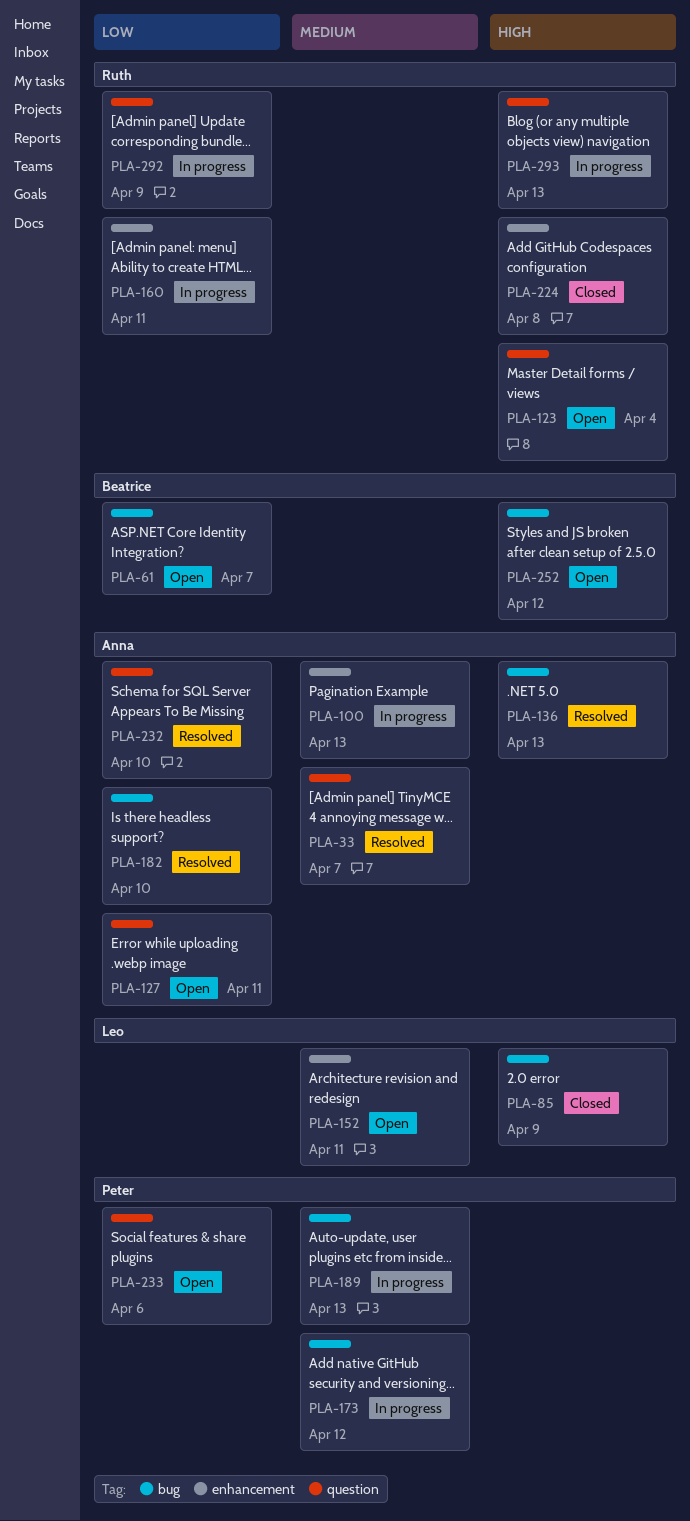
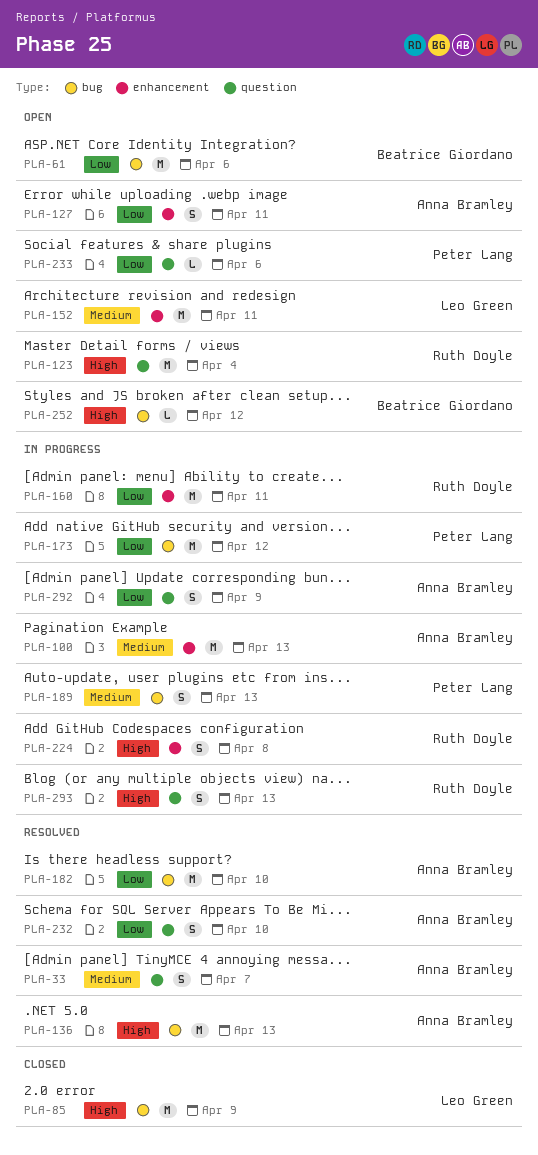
PLA-61, due: Apr 7 -> Apr 6
PLA-127, label: question -> enhancement
PLA-173, priority: Medium -> Low
PLA-224, status: Closed -> In progress
PLA-292, owner: Ruth Doyle -> Anna Bramley

